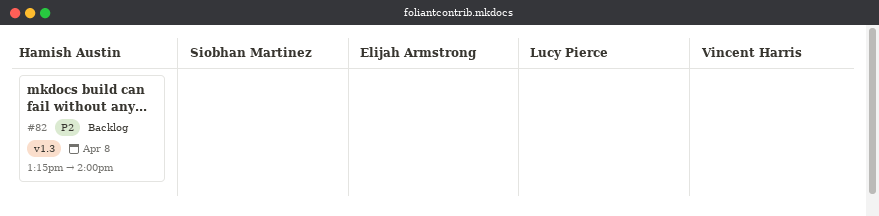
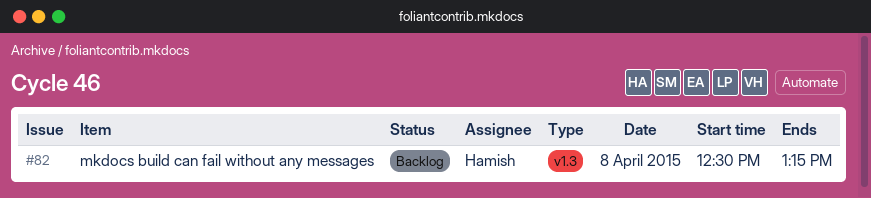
#82, begins: 13:15 -> 12:30
#82, ends: 14:00 -> 13:15

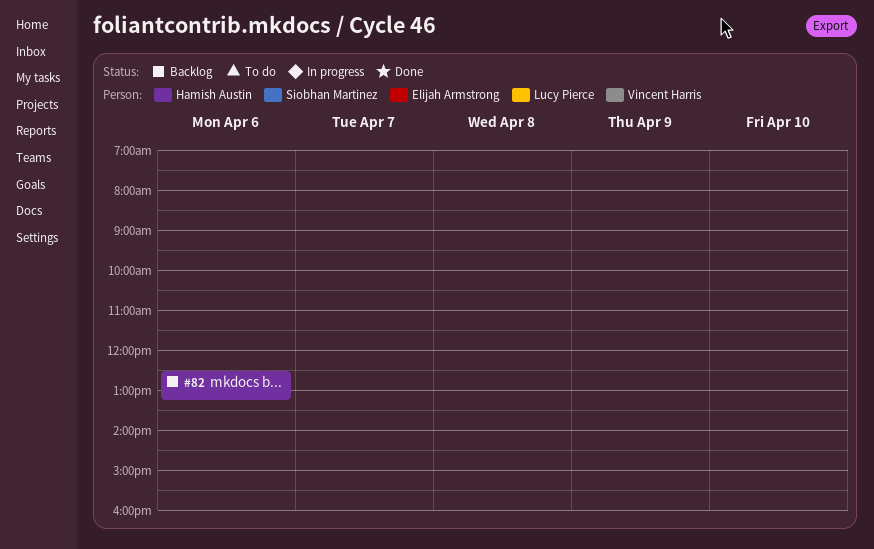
#82, day: Apr 8 -> Apr 6

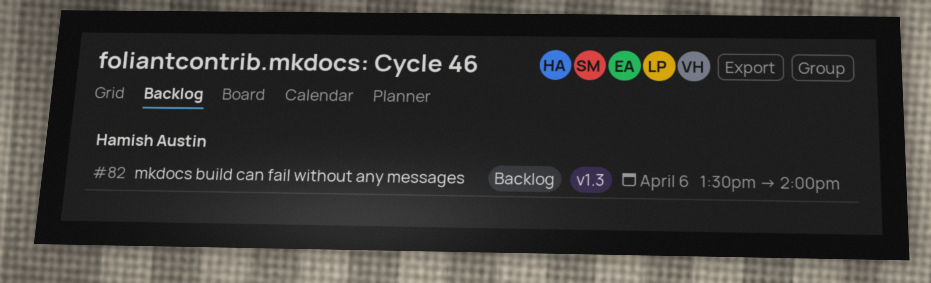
#82, begins: 12:30 -> 13:30
#82, ends: 13:15 -> 14:00

